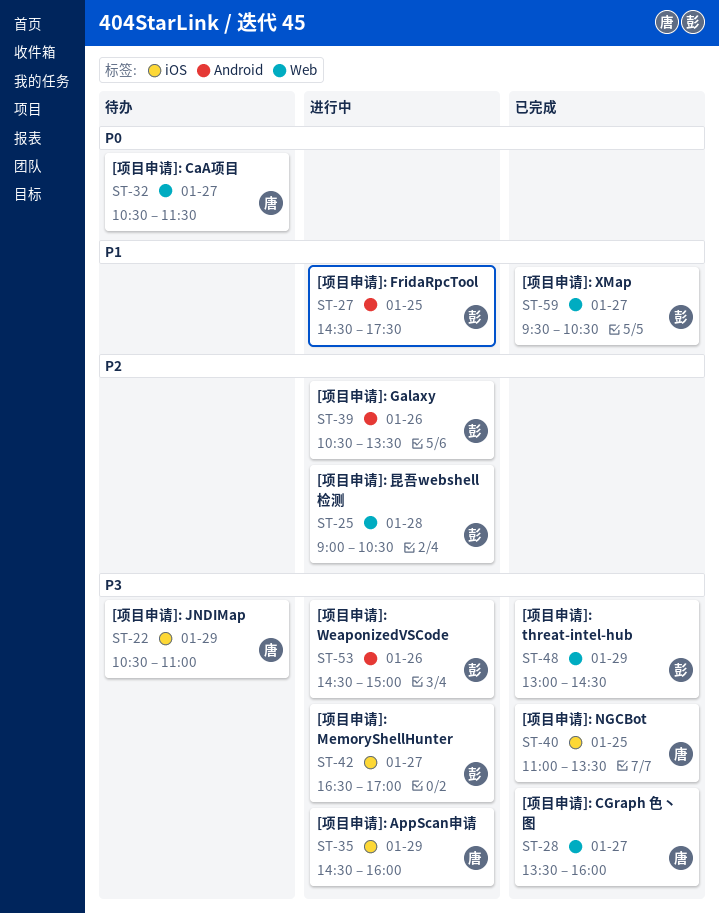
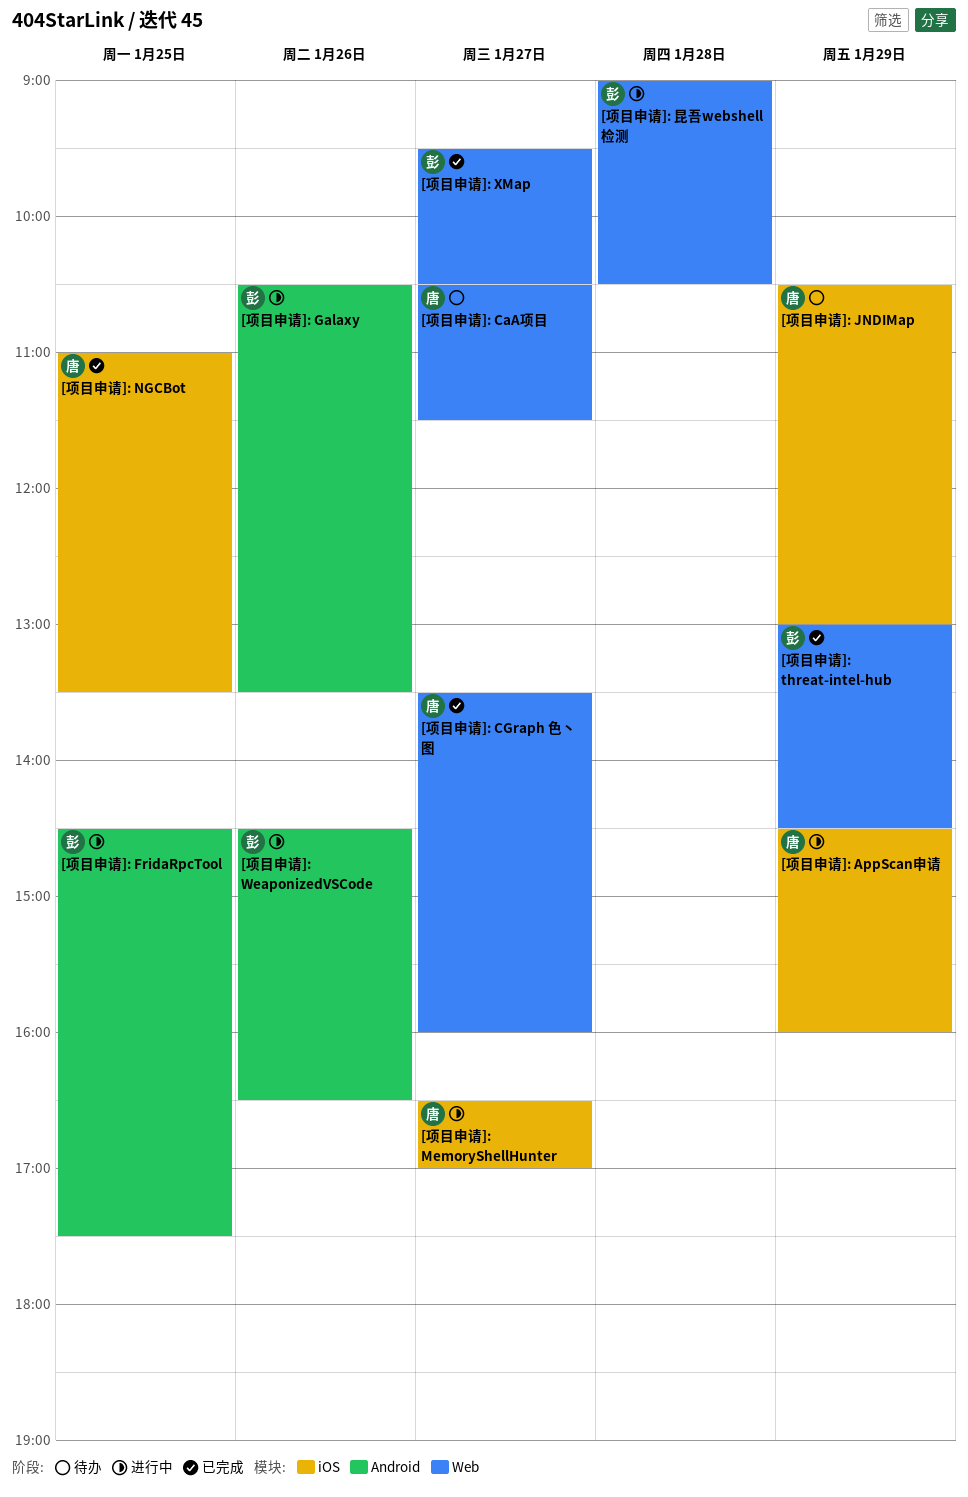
[项目申请]: JNDIMap, ends: 11:00 -> 13:00
[项目申请]: MemoryShellHunter, owner: 彭 -> 唐
[项目申请]: WeaponizedVSCode, ends: 15:00 -> 16:30

